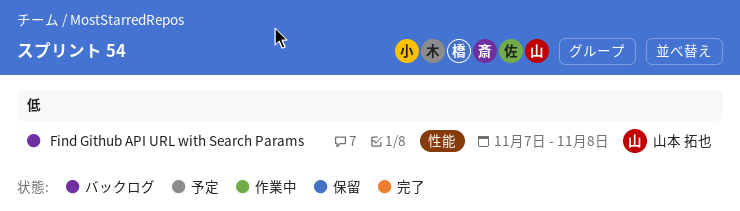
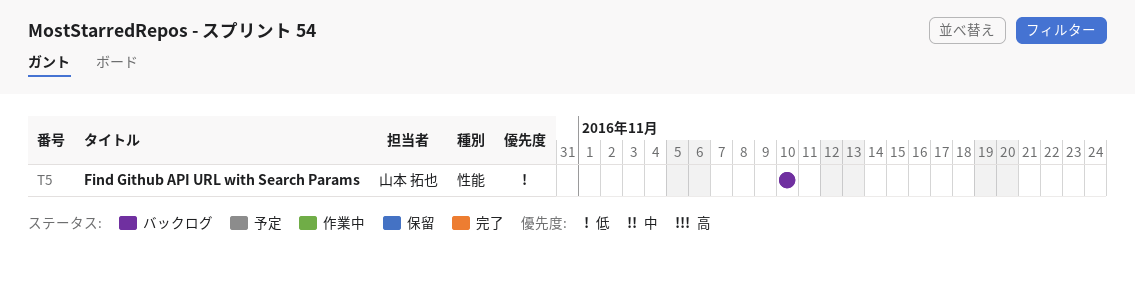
Find Github API URL with Search Params, start: Nov 7 -> Nov 10
Find Github API URL with Search Params, due: Nov 8 -> Nov 10

